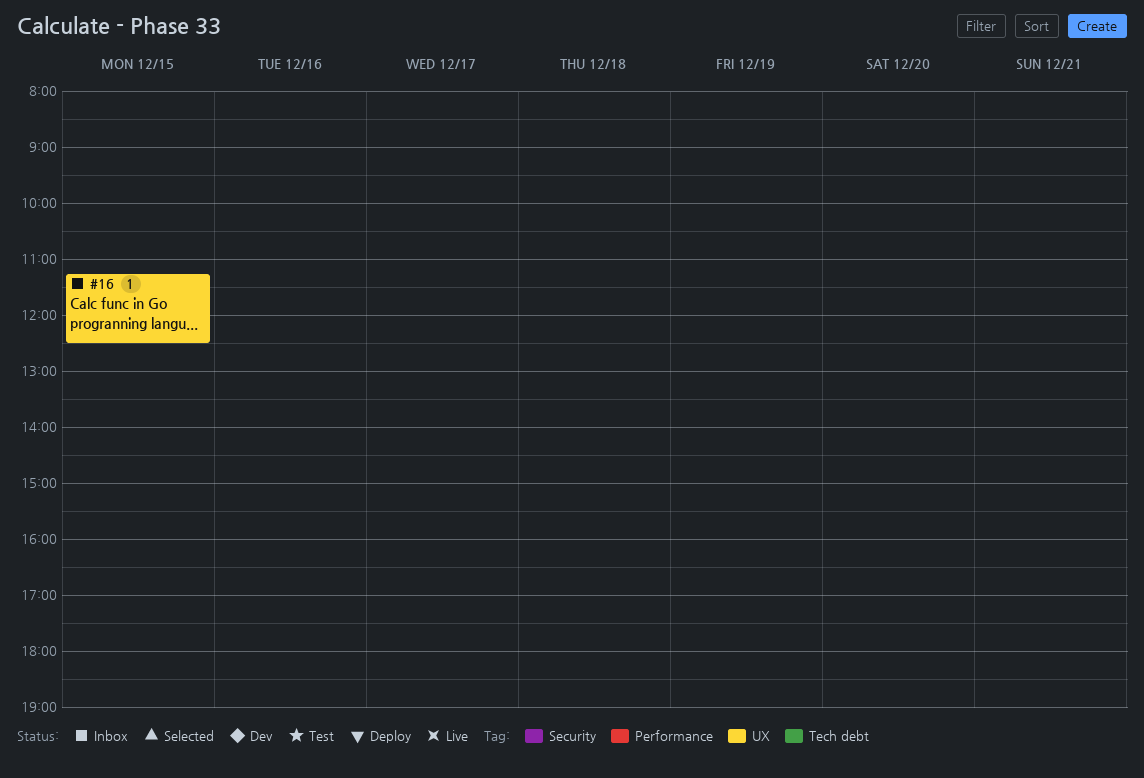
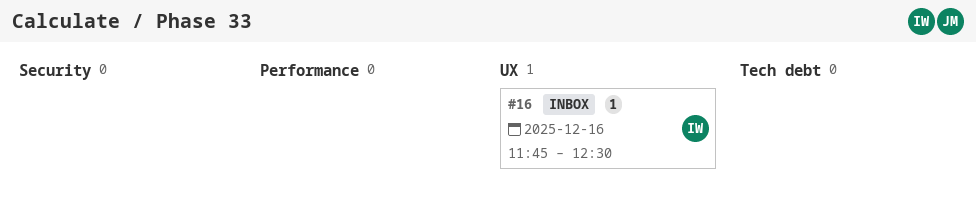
#16, day: Dec 15 -> Dec 16
#16, begins: 11:15 -> 11:45

